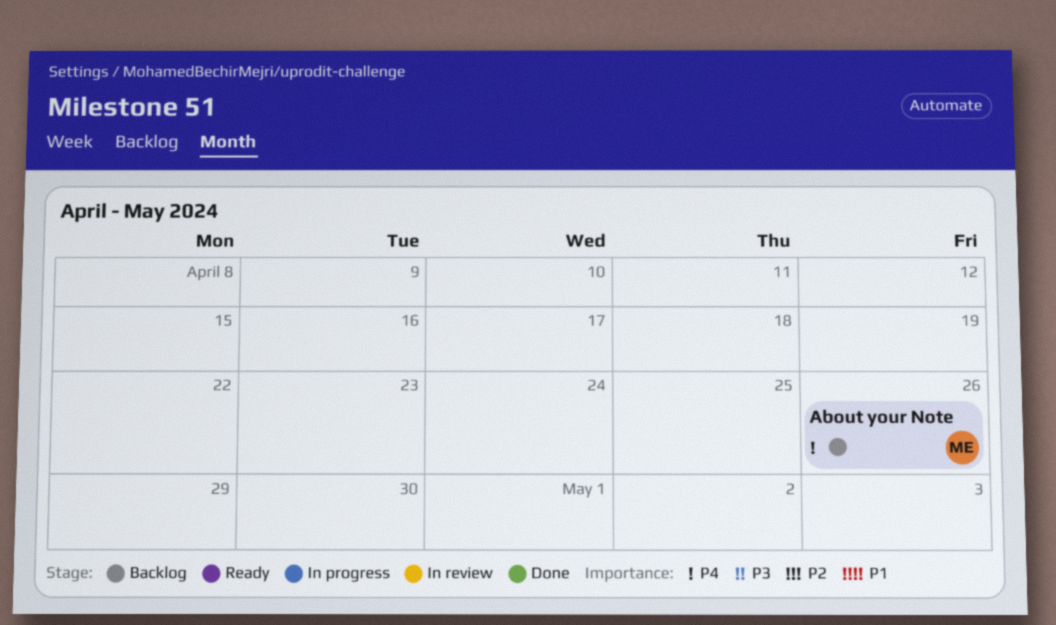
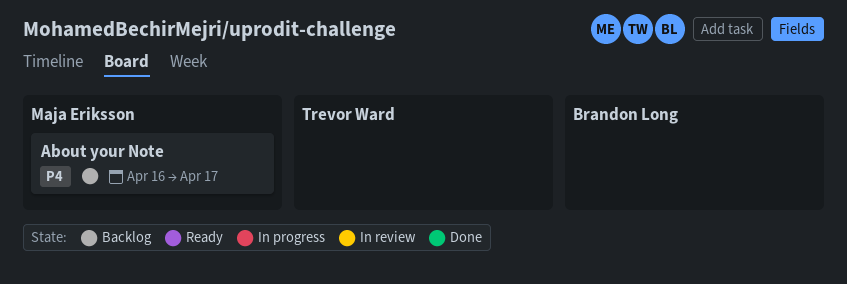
About your Note, due: Apr 26 -> Apr 17

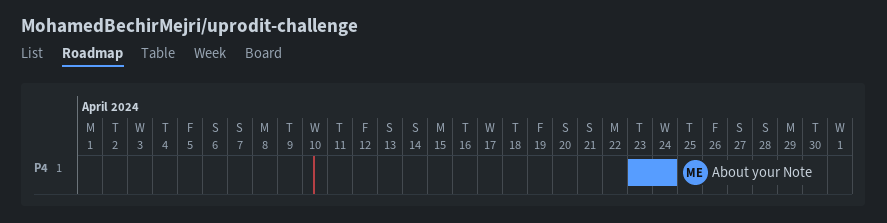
About your Note, start: Apr 16 -> Apr 23
About your Note, due: Apr 17 -> Apr 24

